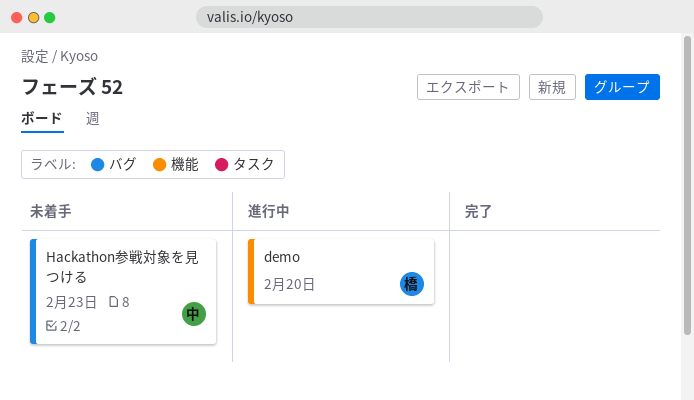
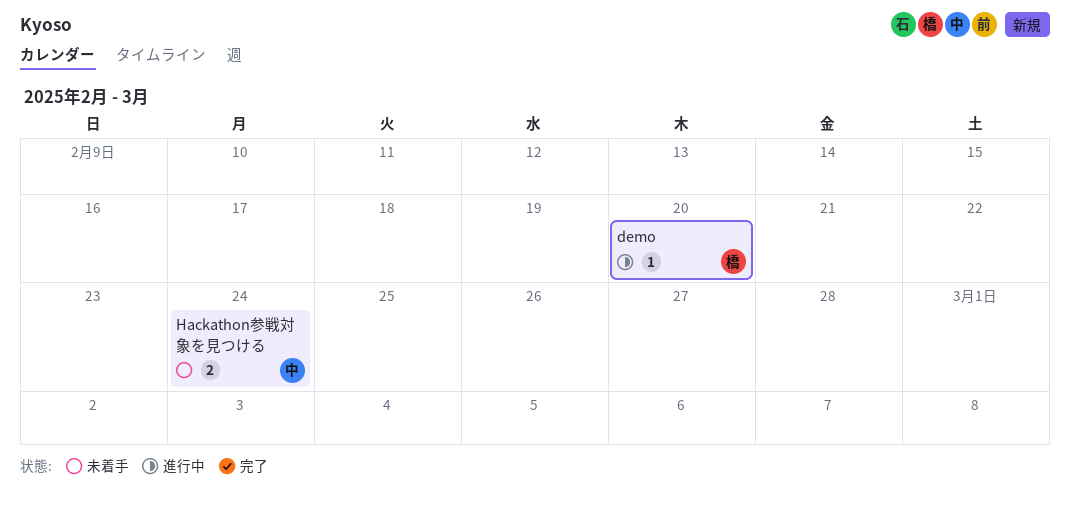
Hackathon参戦対象を見つける, due: Feb 23 -> Feb 24

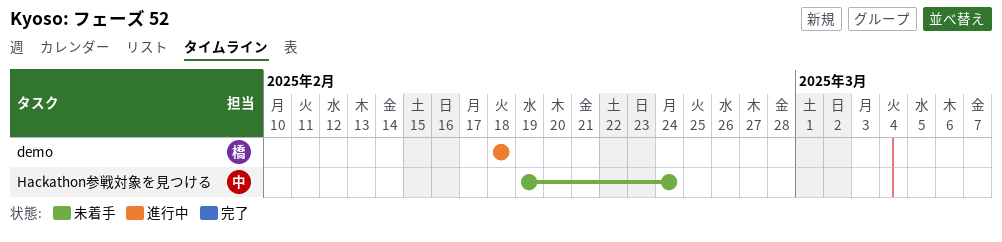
demo, due: Feb 20 -> Feb 18

